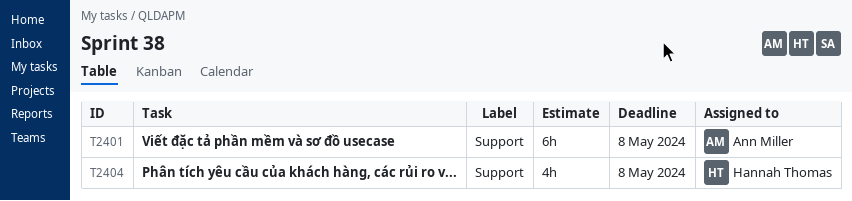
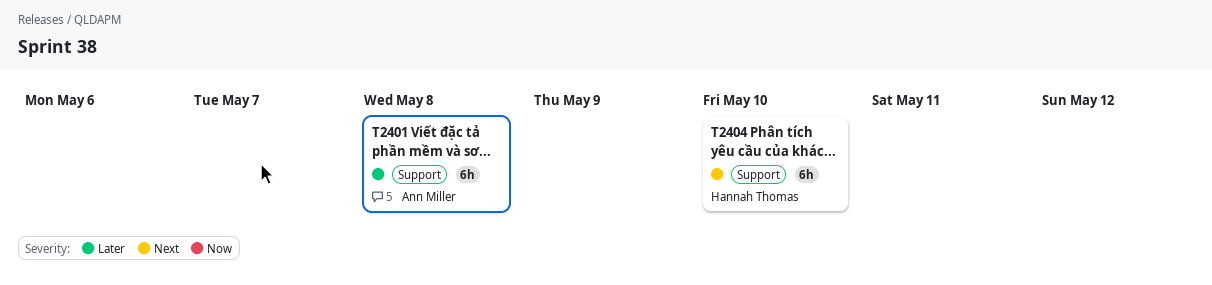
T2404, estimate: 4h -> 6h
T2404, due: May 8 -> May 10

